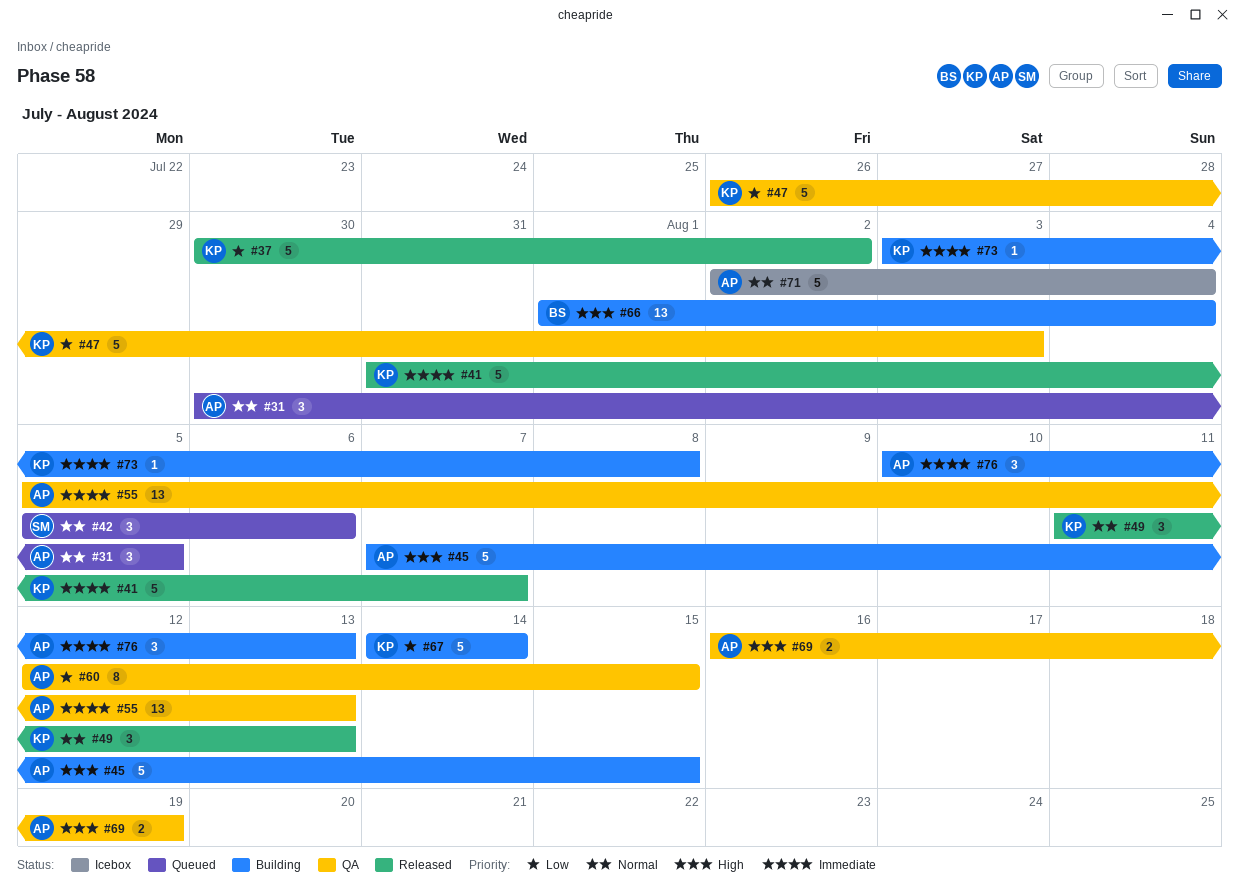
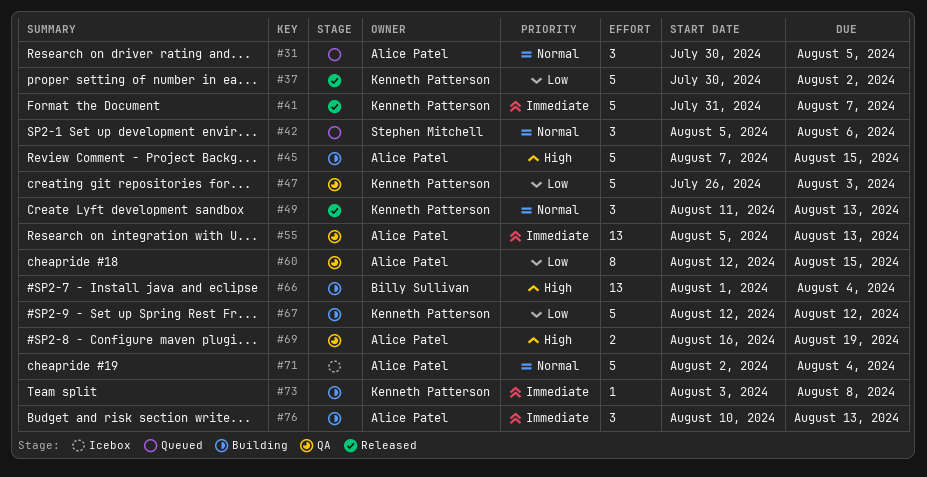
#67, start: Aug 14 -> Aug 12
#67, due: Aug 14 -> Aug 12

